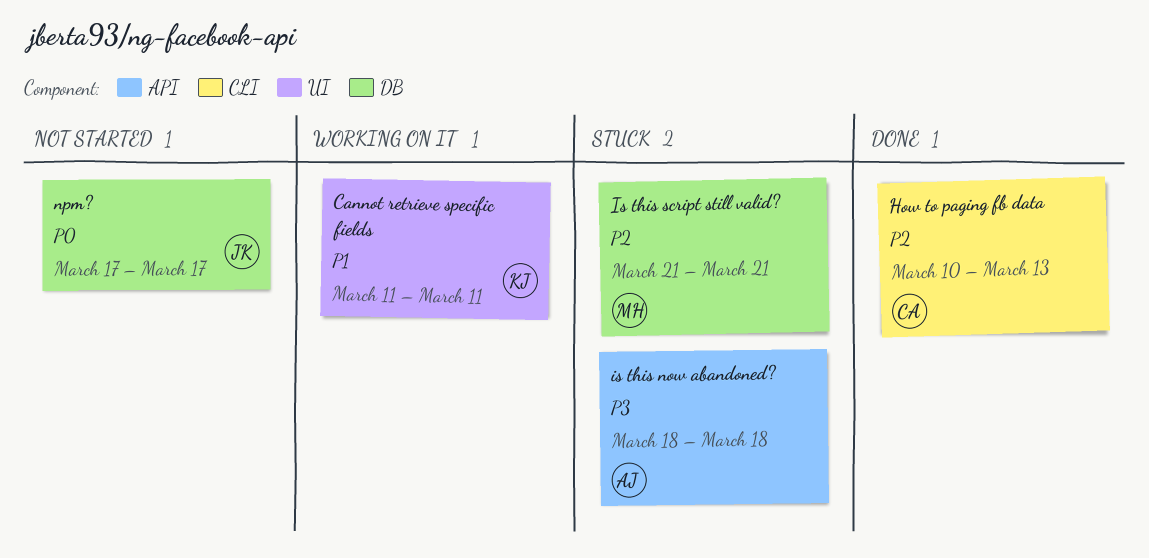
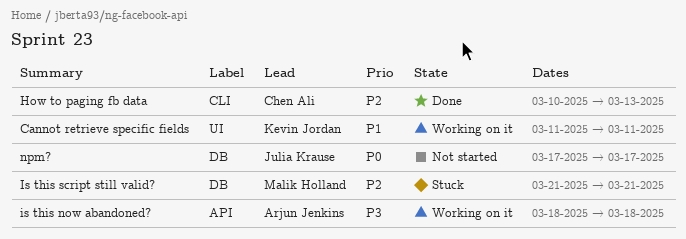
is this now abandoned?, status: Stuck -> Working on it

